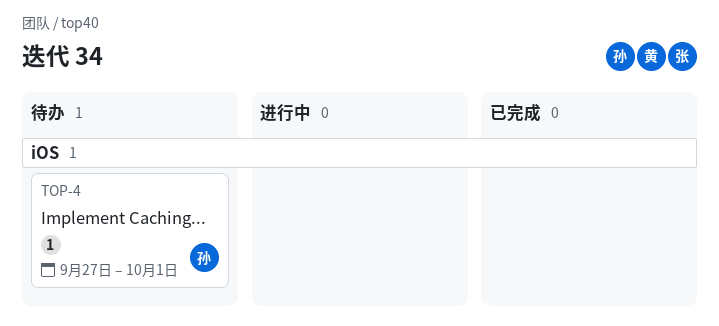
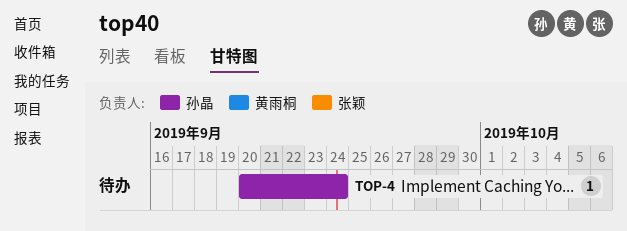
TOP-4, start: Sep 27 -> Sep 20
TOP-4, due: Oct 1 -> Sep 24

